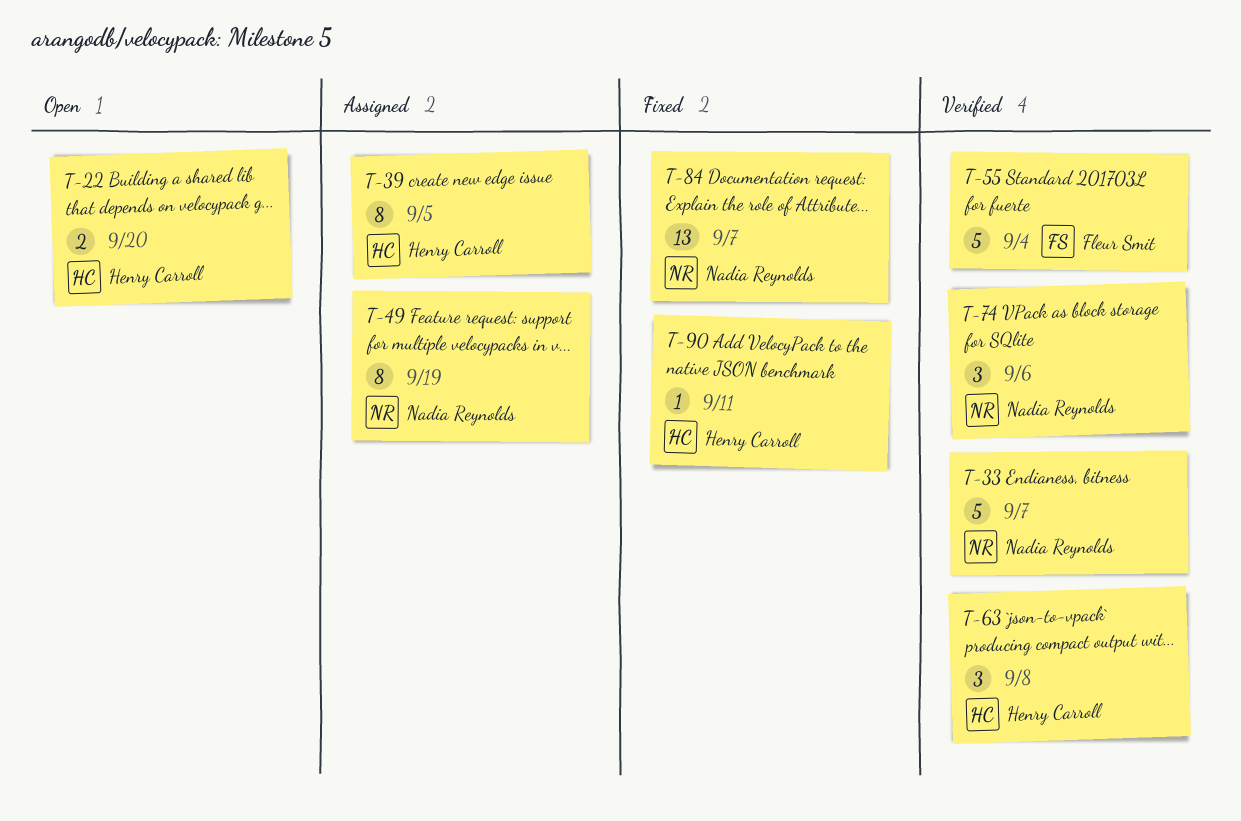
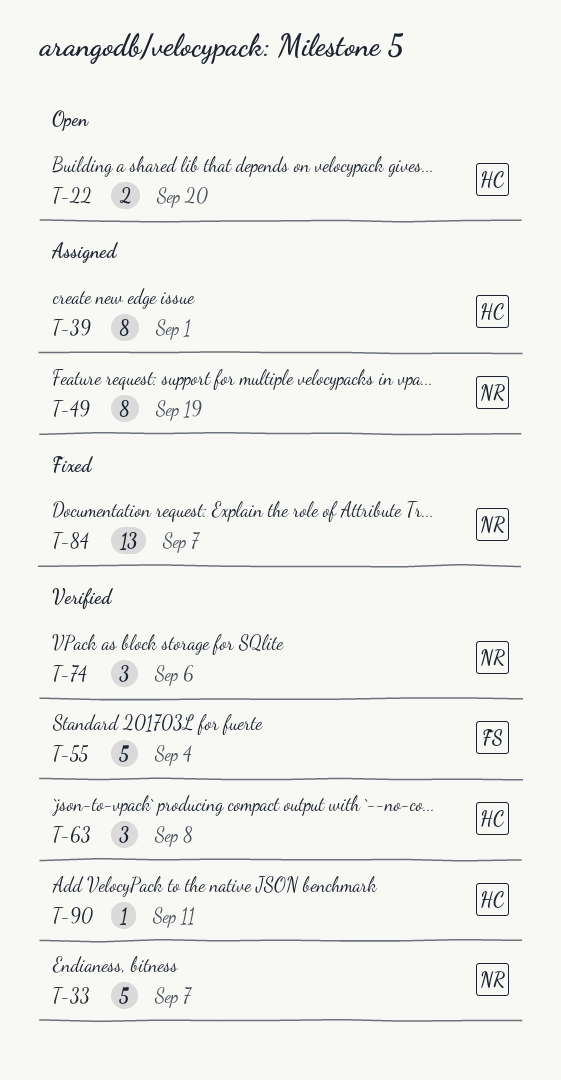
T-39, due: Sep 5 -> Sep 1
T-90, status: Fixed -> Verified

